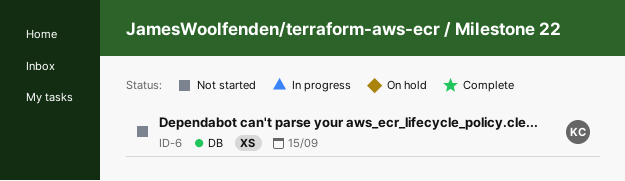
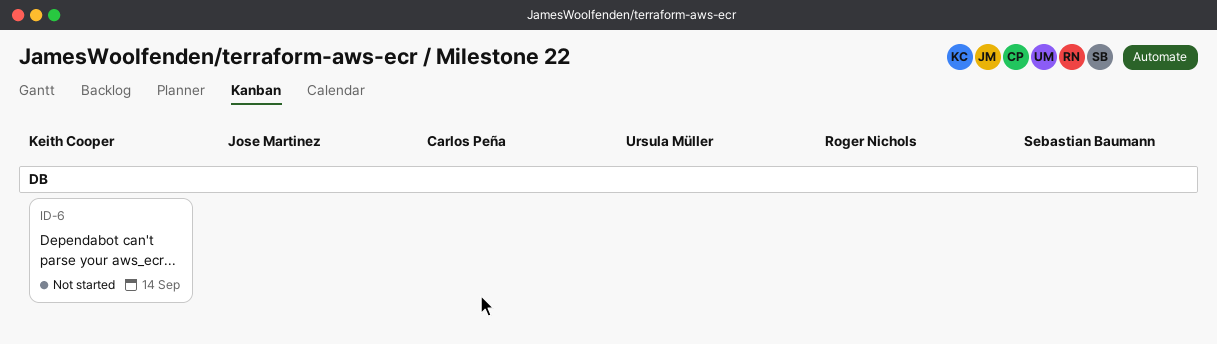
ID-6, due: Sep 15 -> Sep 14

